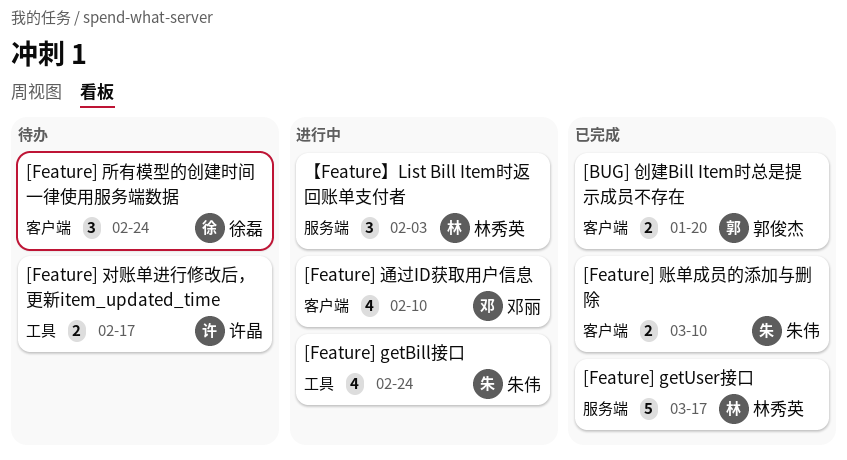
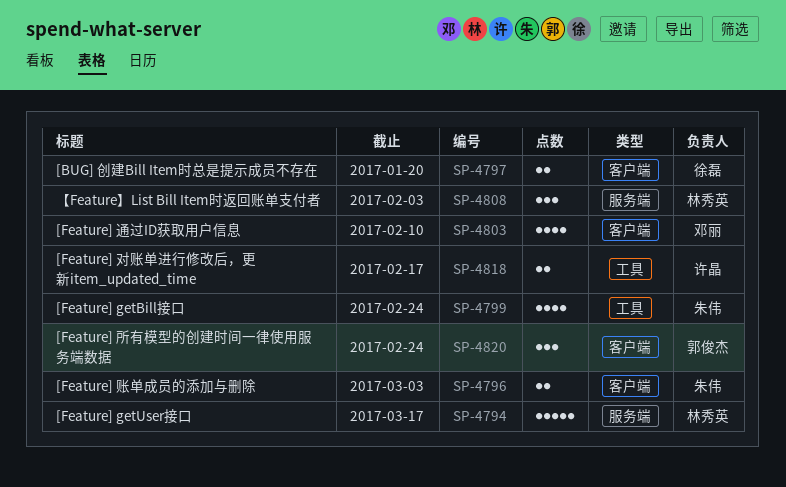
[BUG] 创建Bill Item时总是提示成员不存在, owner: 郭俊杰 -> 徐磊
[Feature] 所有模型的创建时间一律使用服务端数据, owner: 徐磊 -> 郭俊杰
[Feature] 账单成员的添加与删除, due: Mar 10 -> Mar 3

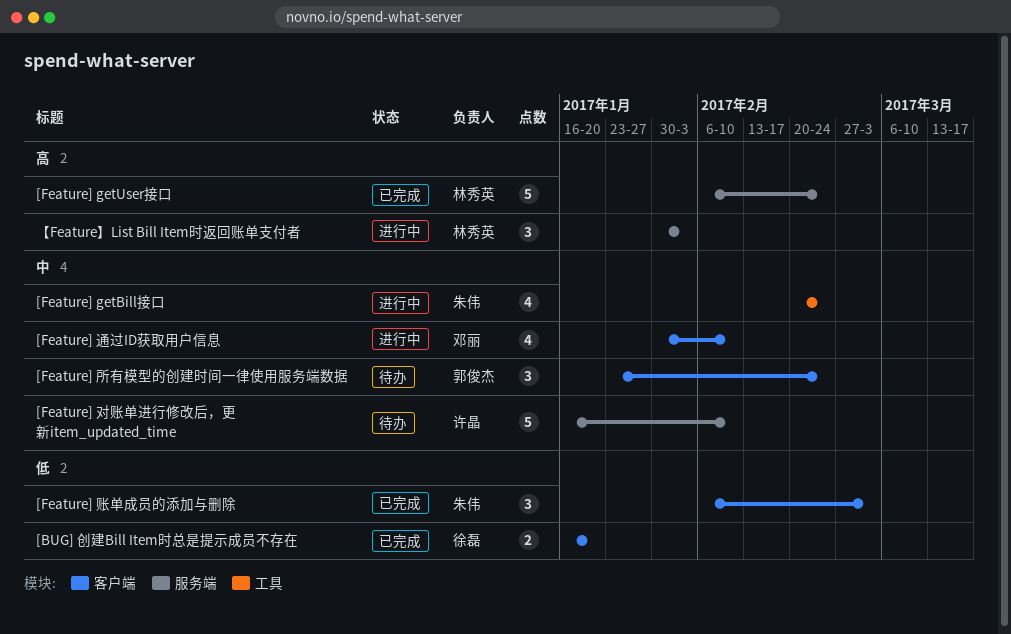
[Feature] getUser接口, due: Mar 17 -> Feb 24
[Feature] 对账单进行修改后，更新item_updated_time, label: 工具 -> 服务端
[Feature] 对账单进行修改后，更新item_updated_time, estimate: 2 -> 5
[Feature] 对账单进行修改后，更新item_updated_time, due: Feb 17 -> Feb 10
[Feature] 账单成员的添加与删除, estimate: 2 -> 3

